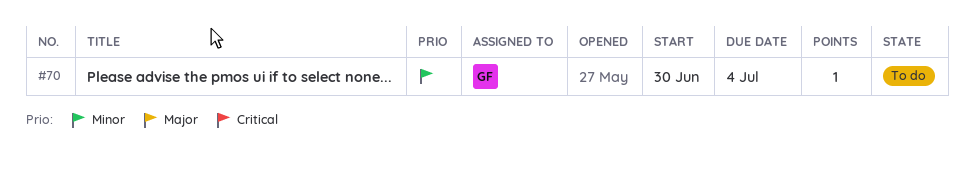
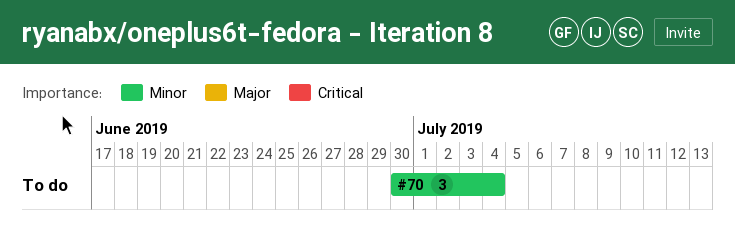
#70, estimate: 1 -> 3

